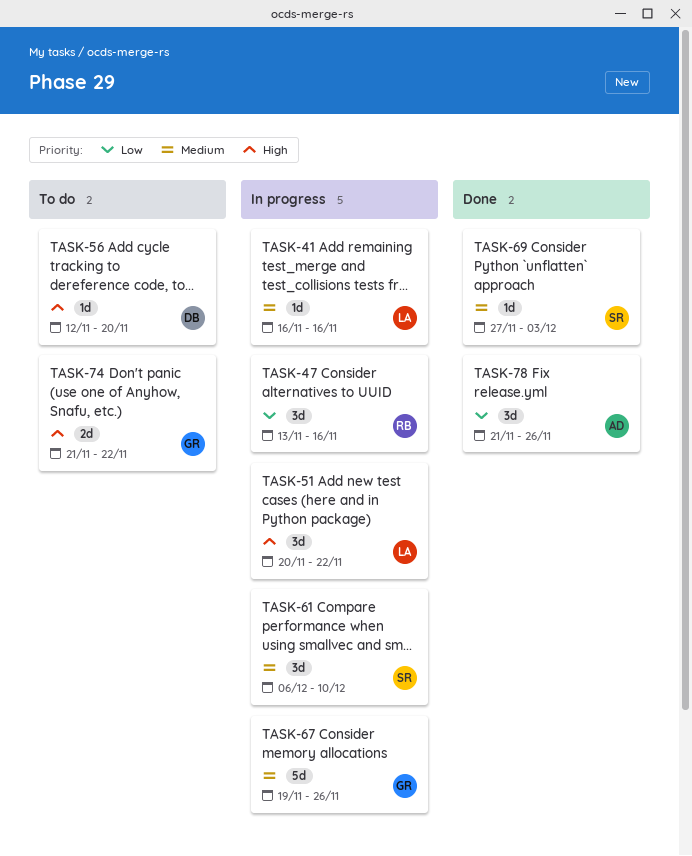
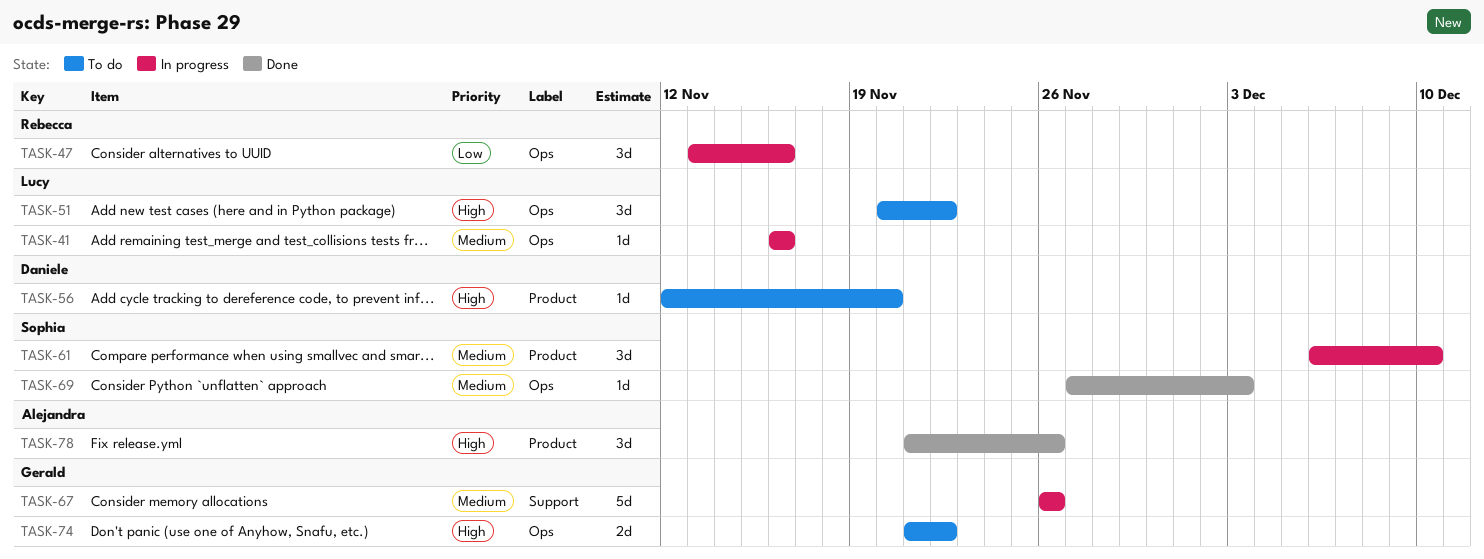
TASK-51, status: In progress -> To do
TASK-67, start: Nov 19 -> Nov 26
TASK-78, priority: Low -> High

